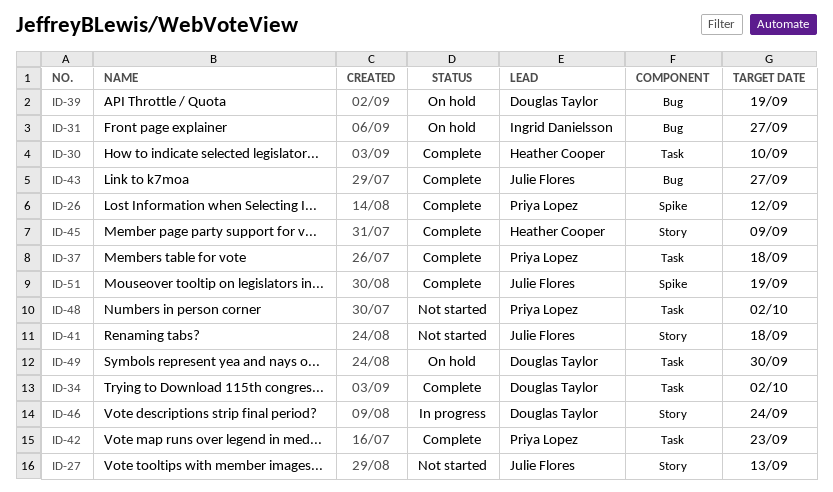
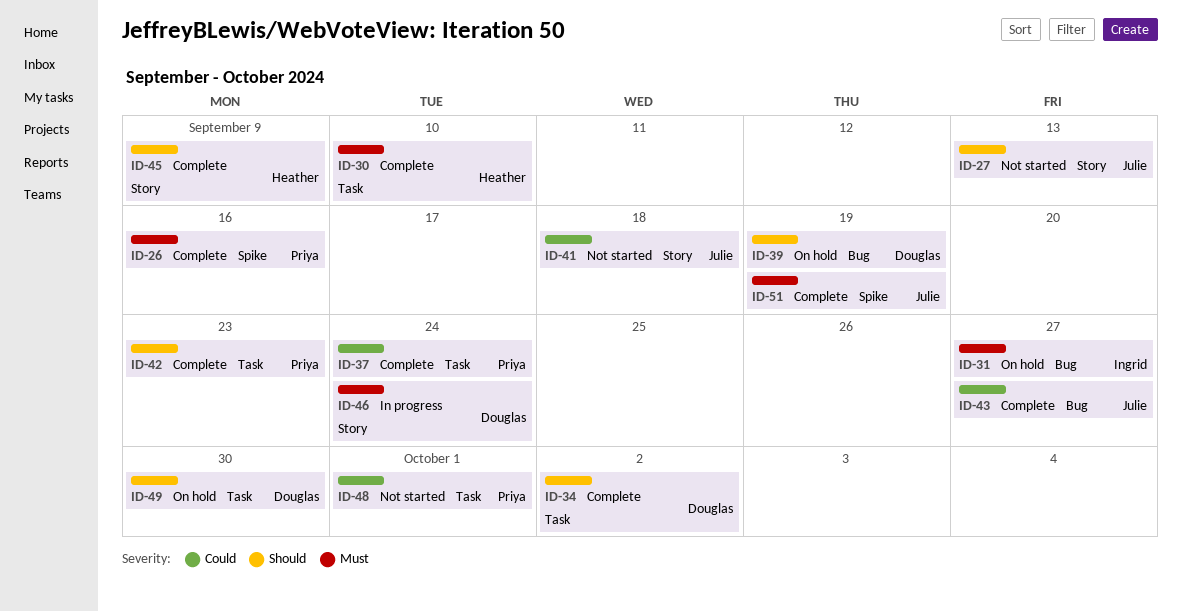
ID-26, due: Sep 12 -> Sep 16
ID-37, due: Sep 18 -> Sep 24
ID-48, due: Oct 2 -> Oct 1

